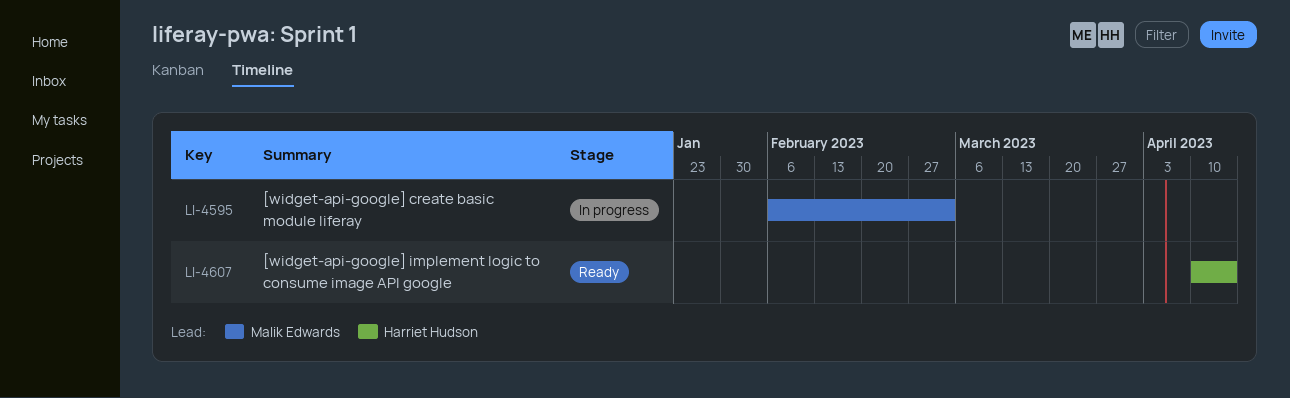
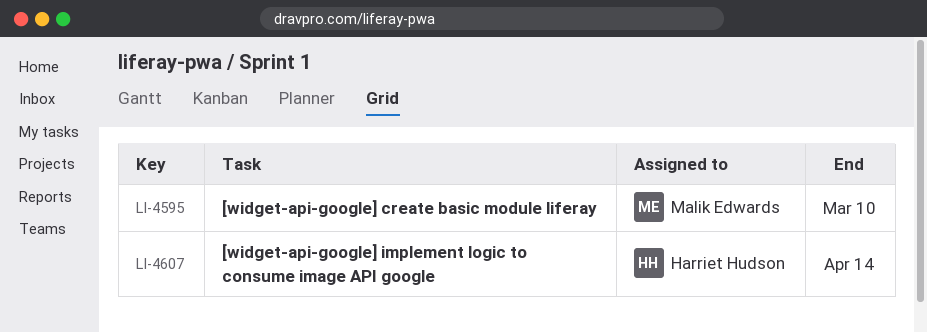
LI-4595, due: Mar 3 -> Mar 10

